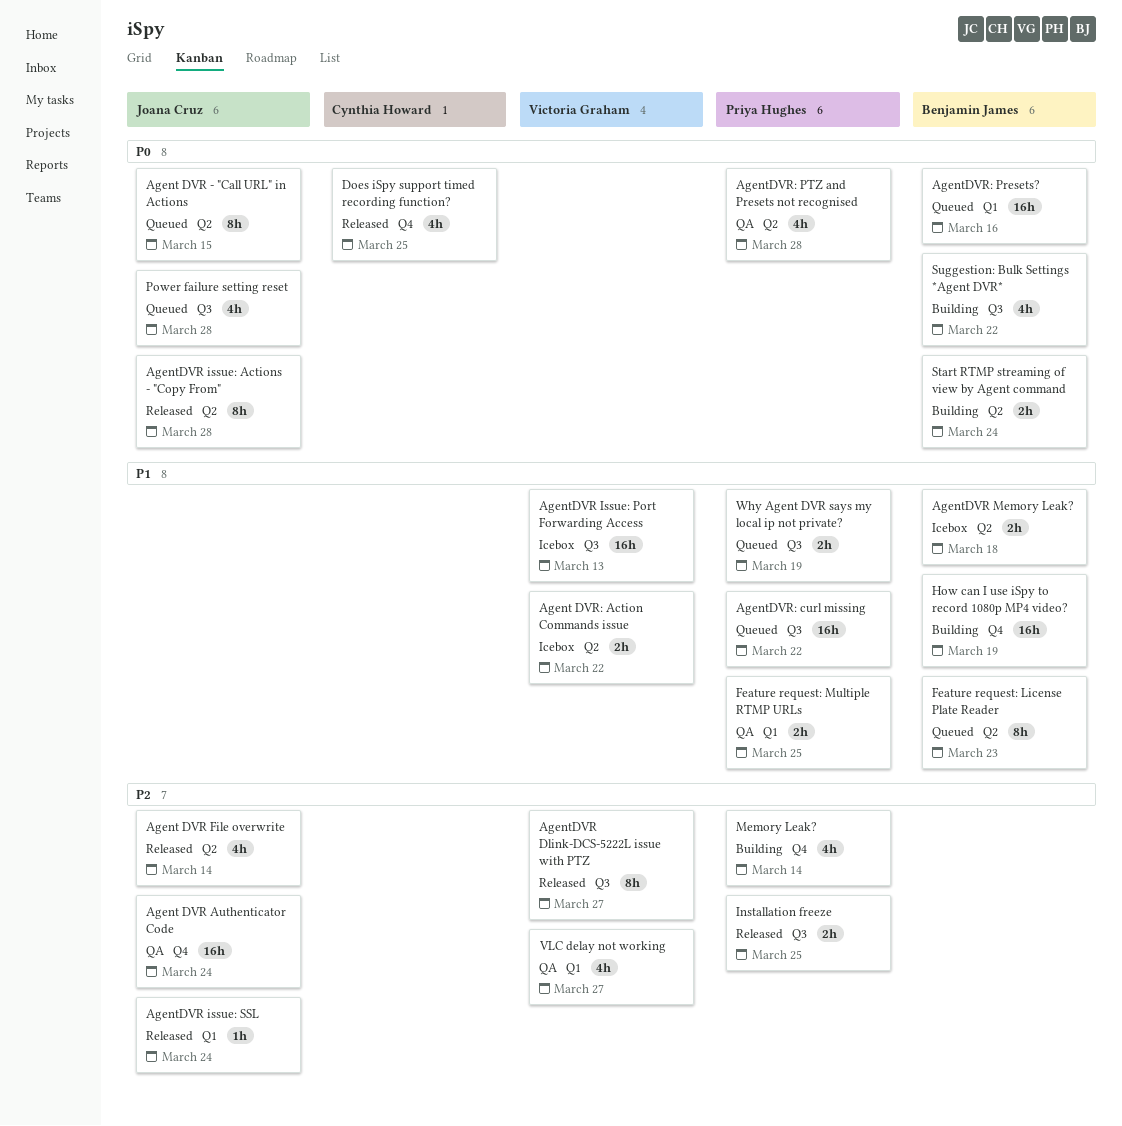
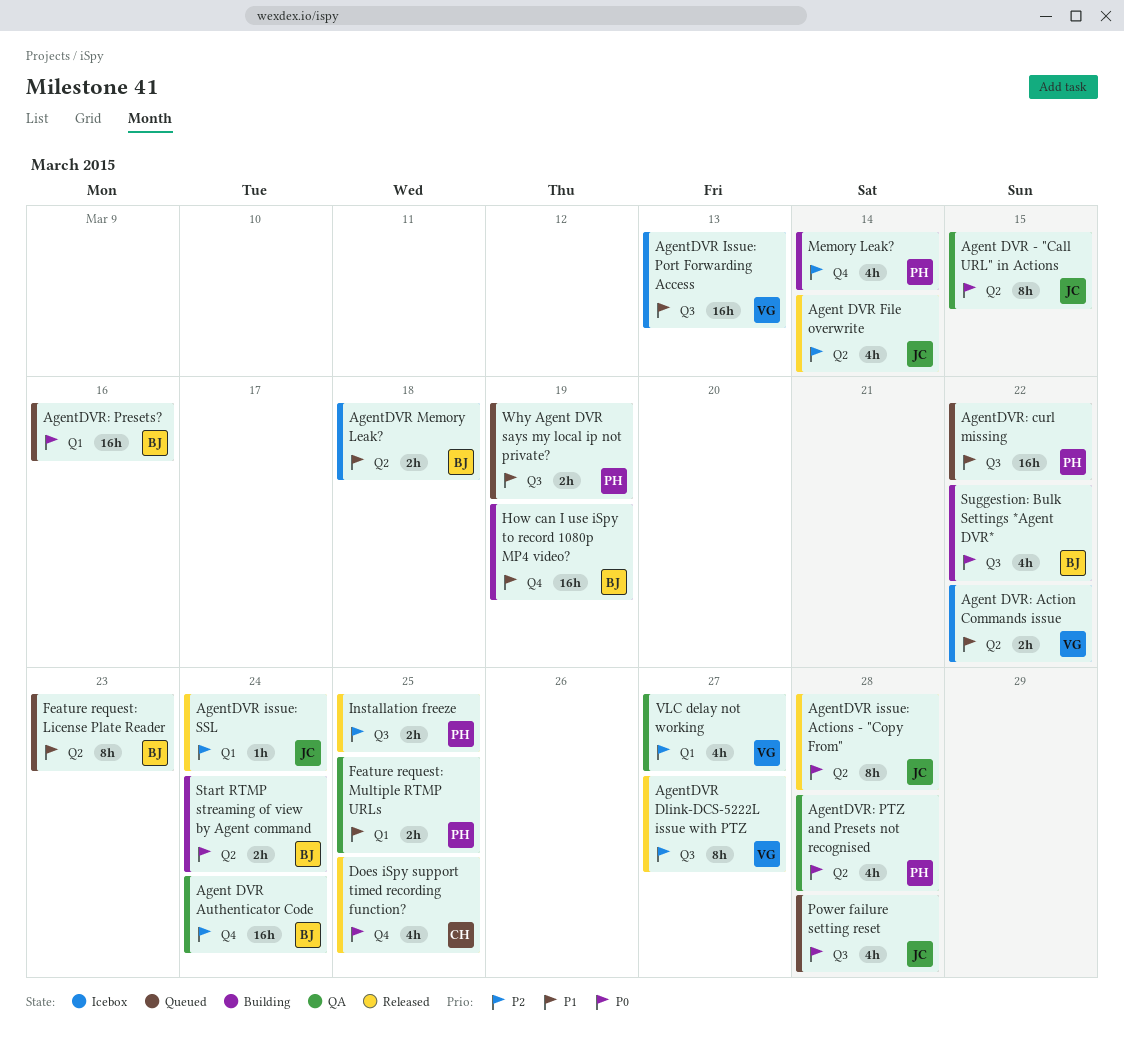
Agent DVR - "Call URL" in Actions, status: Queued -> QA
Agent DVR Authenticator Code, owner: Joana Cruz -> Benjamin James

